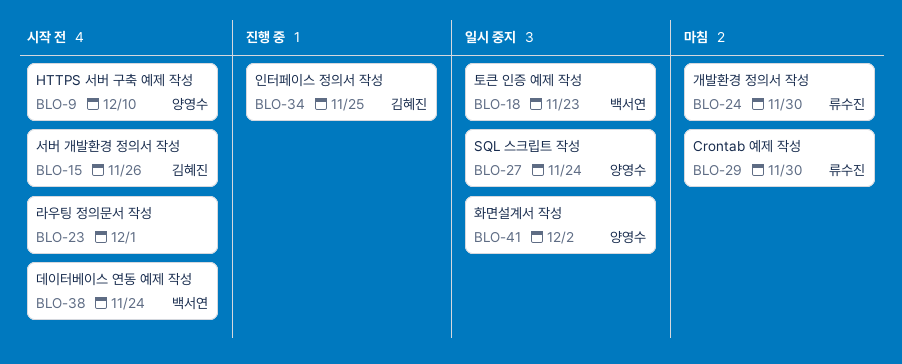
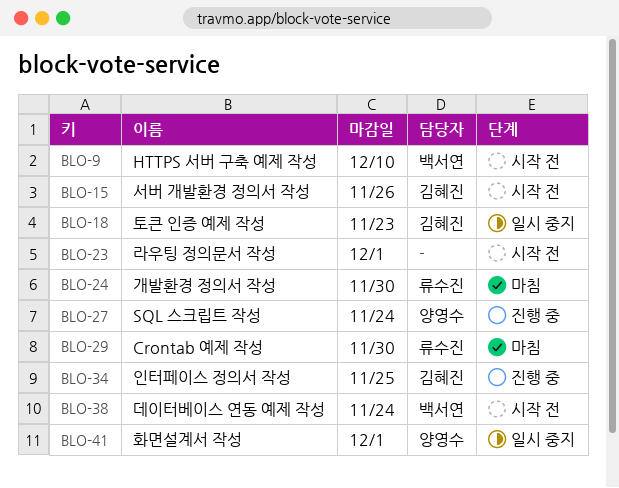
BLO-9, owner: 양영수 -> 백서연
BLO-18, owner: 백서연 -> 김혜진
BLO-27, status: 일시 중지 -> 진행 중
BLO-41, due: Dec 2 -> Dec 1

